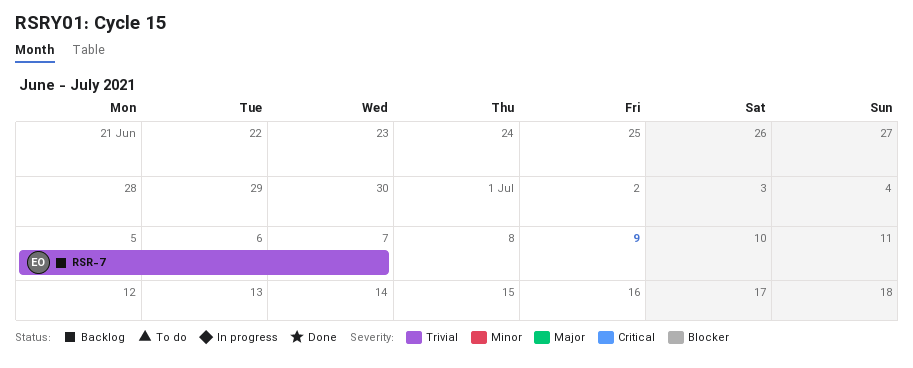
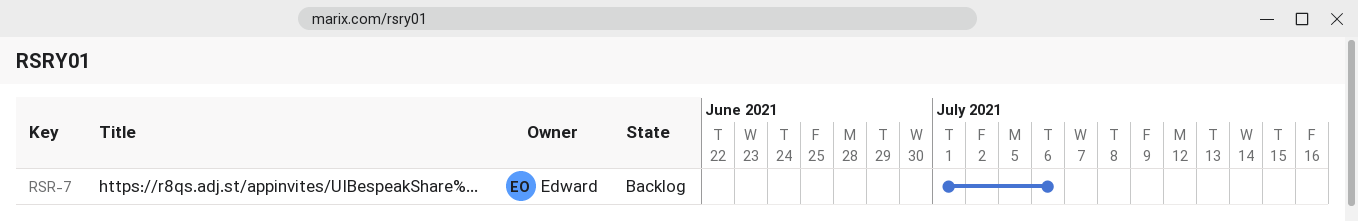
RSR-7, start: Jul 5 -> Jul 1
RSR-7, due: Jul 7 -> Jul 6

